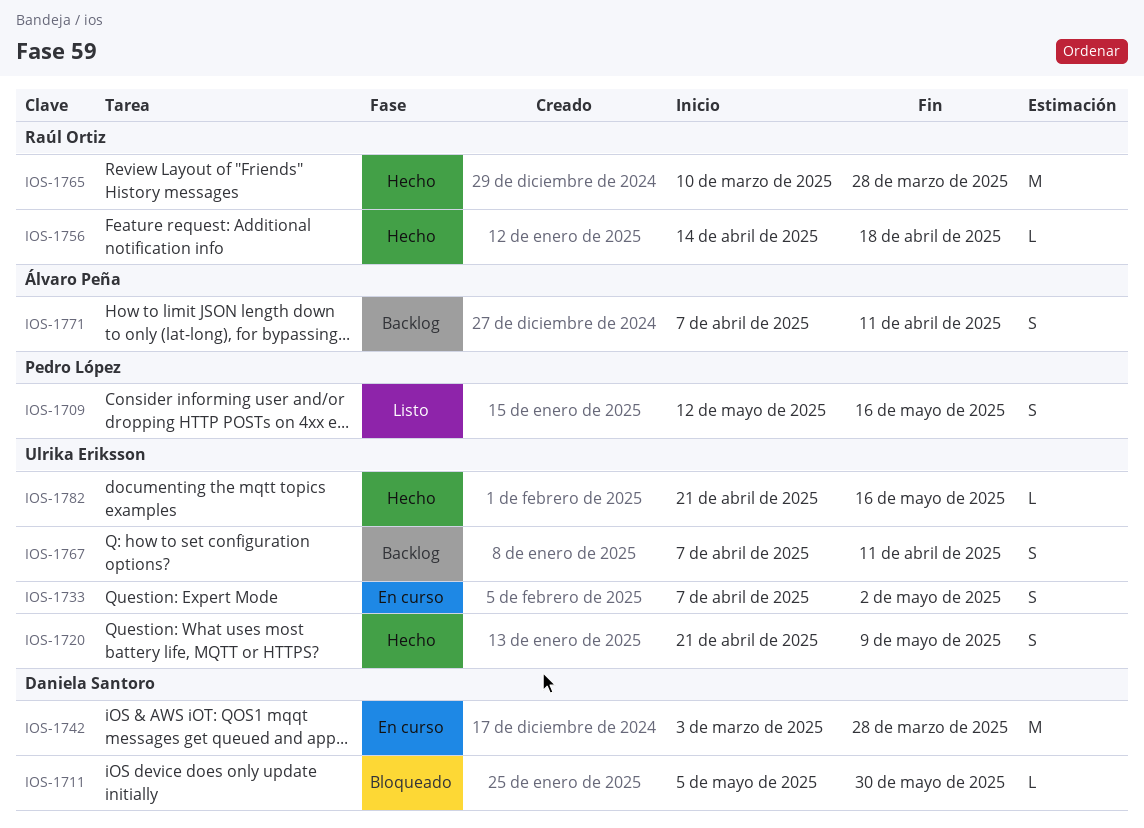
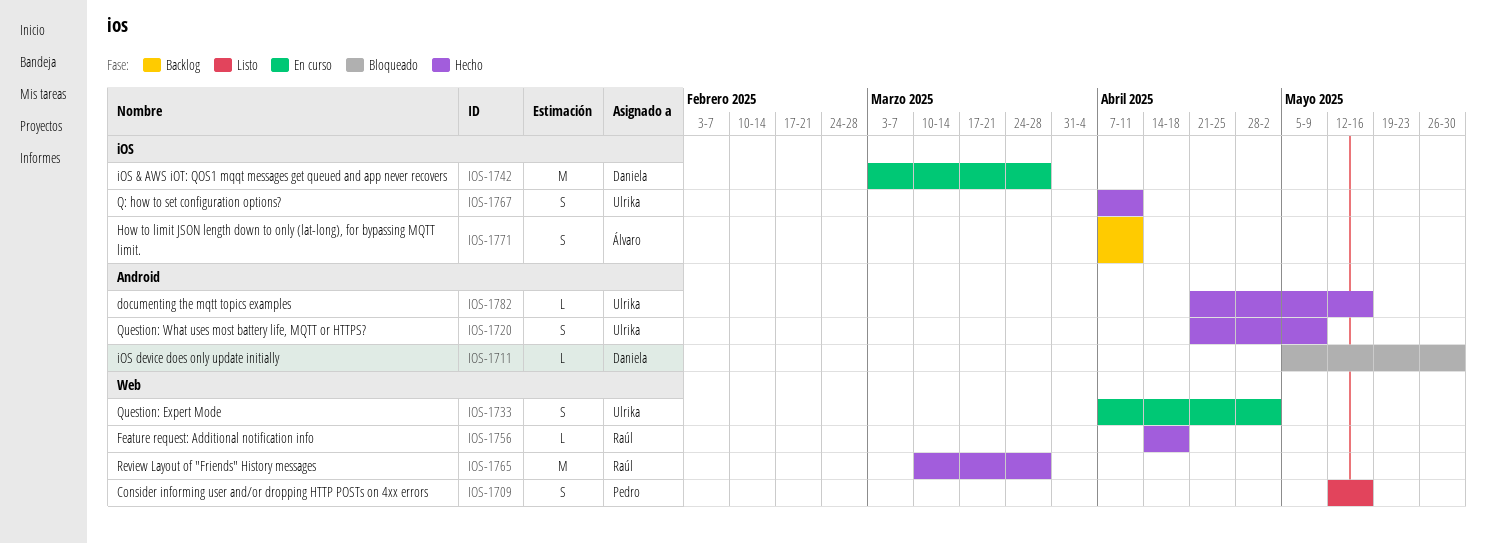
IOS-1767, status: Backlog -> Hecho

